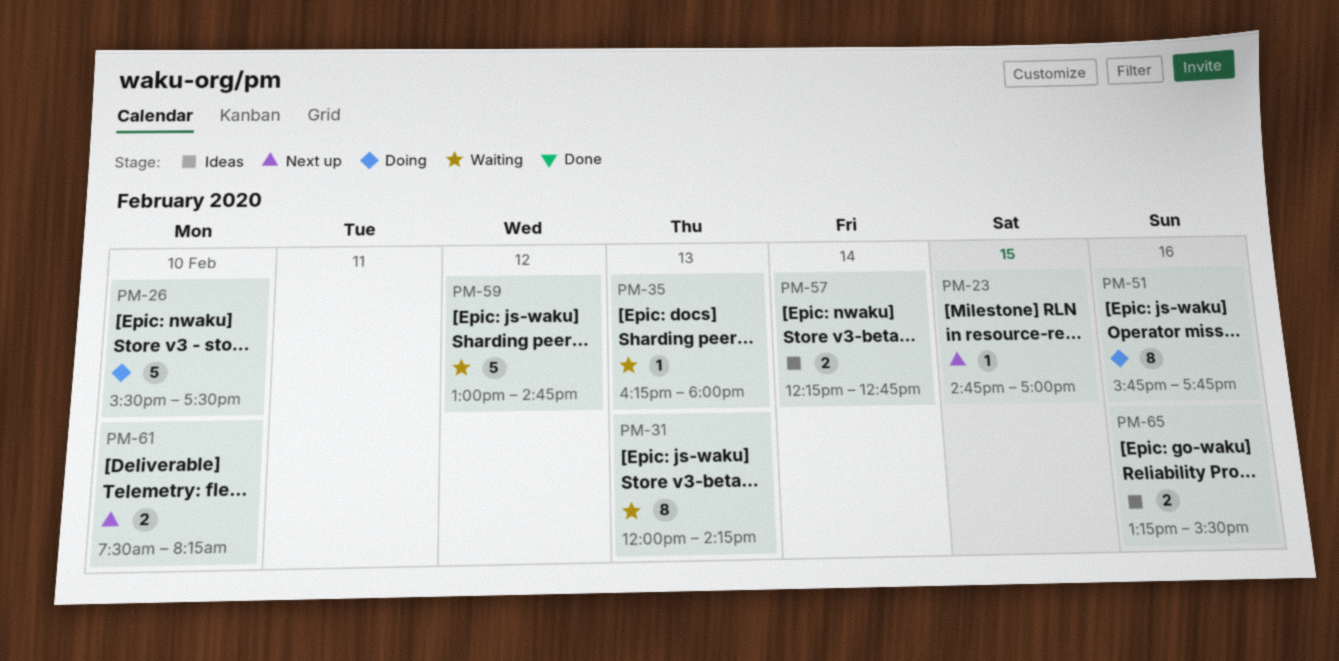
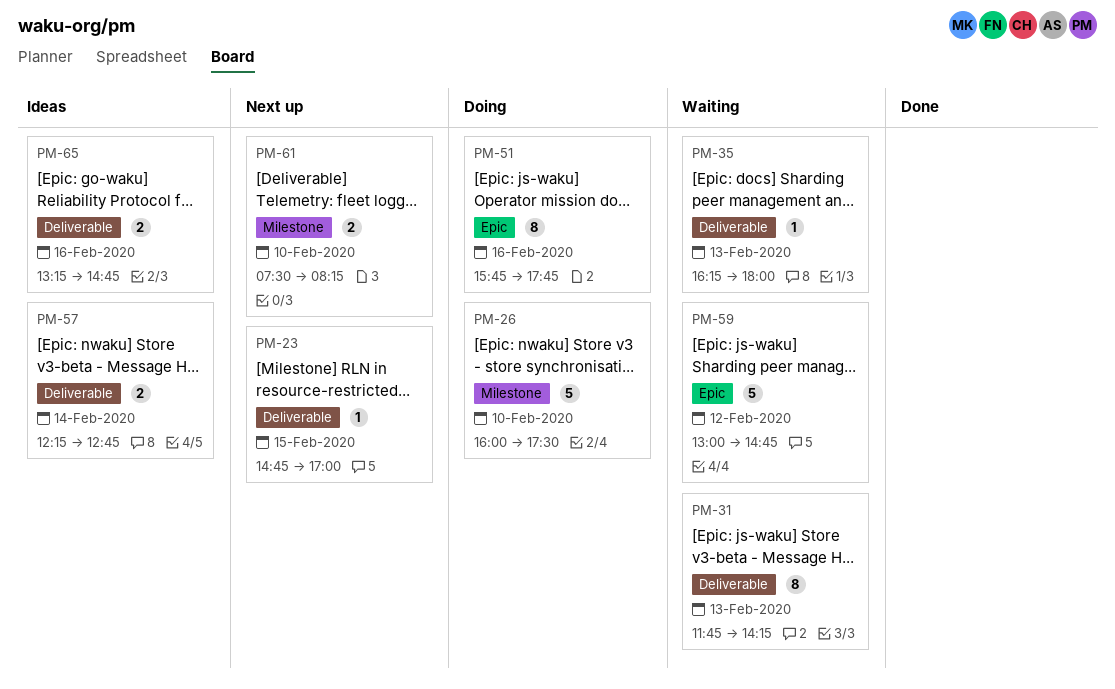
PM-26, begins: 15:30 -> 16:00
PM-31, begins: 12:00 -> 11:45
PM-65, ends: 15:30 -> 14:45

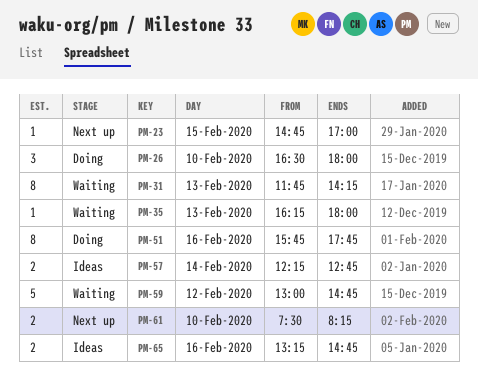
PM-26, estimate: 5 -> 3
PM-26, begins: 16:00 -> 16:30
PM-26, ends: 17:30 -> 18:00

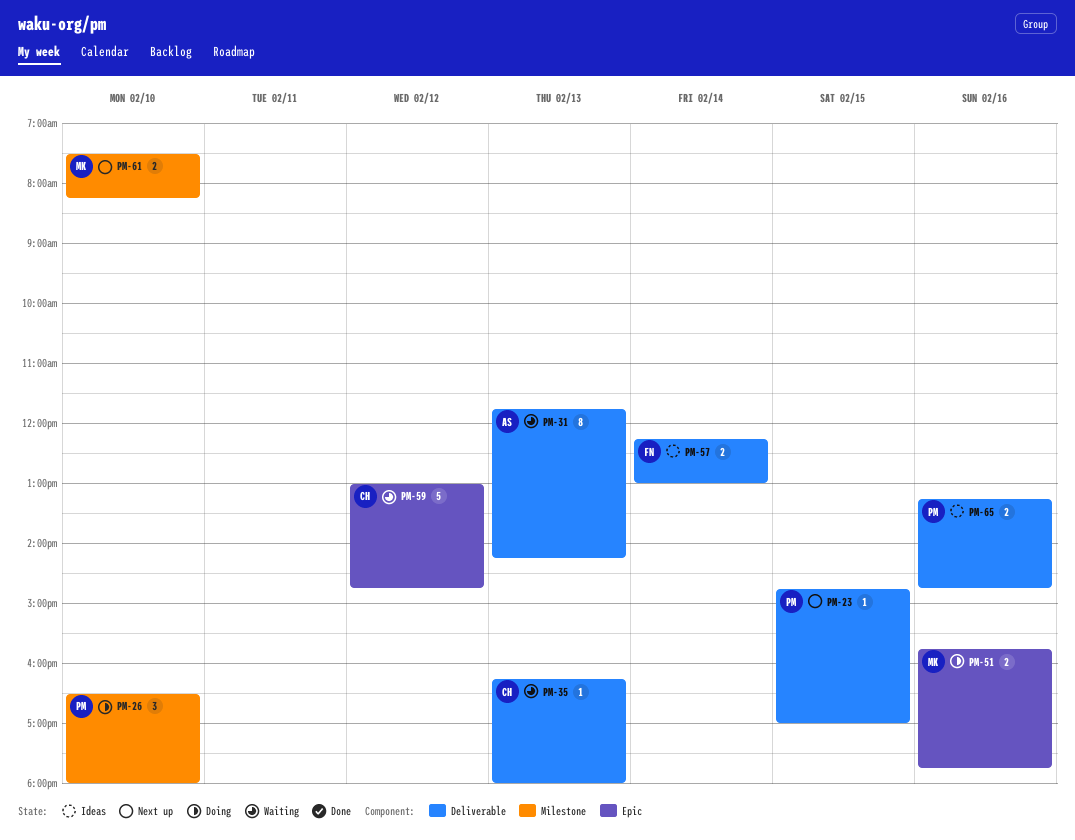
PM-51, estimate: 8 -> 2
PM-57, ends: 12:45 -> 13:00

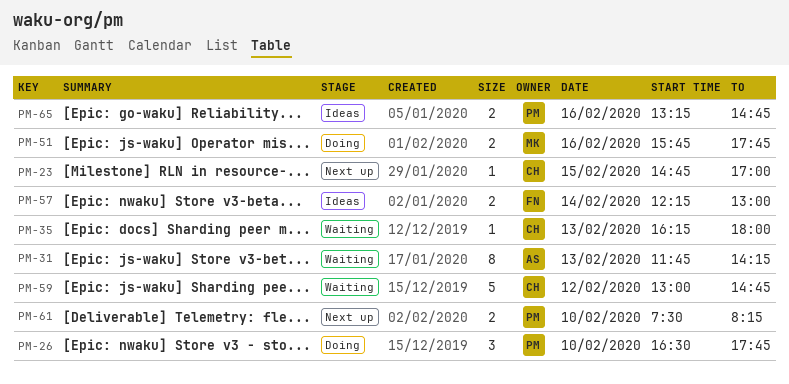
PM-23, owner: PM -> CH
PM-26, ends: 18:00 -> 17:45
PM-61, owner: MK -> PM

